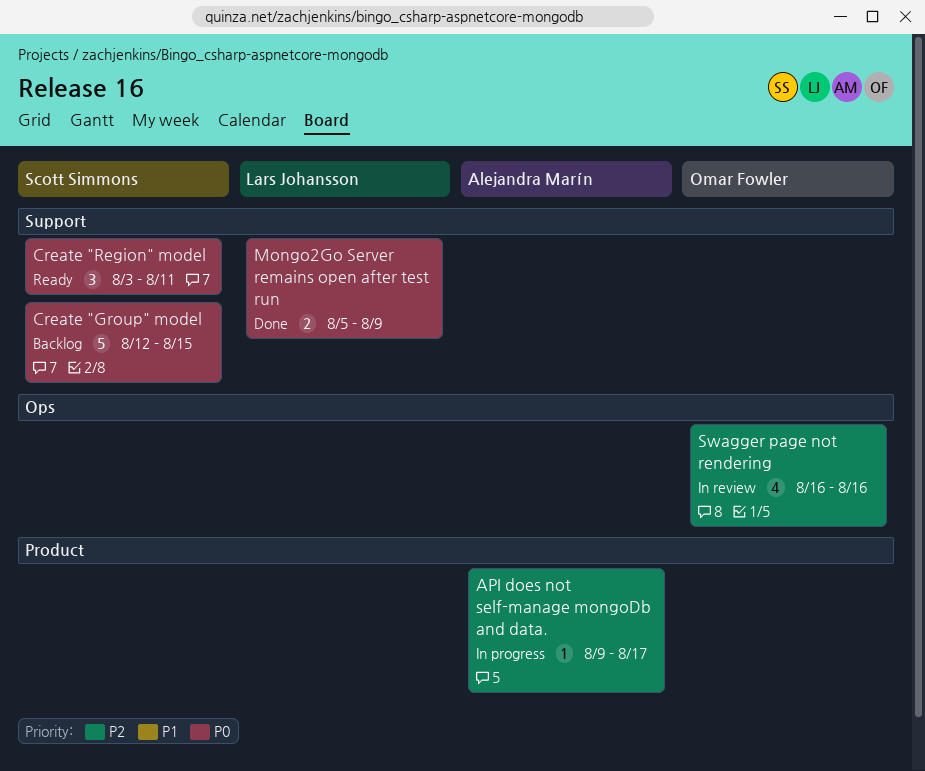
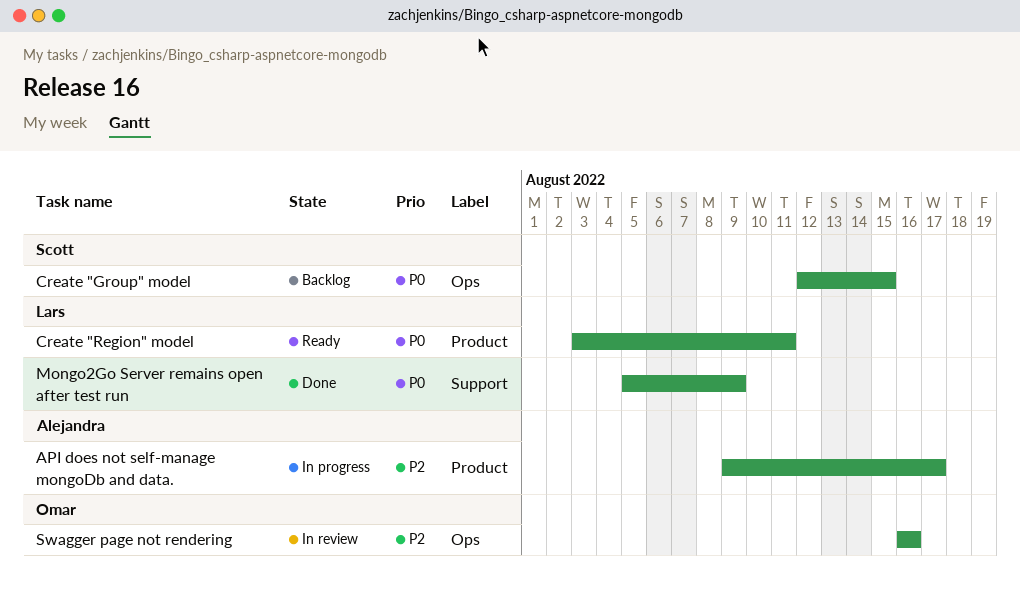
Create "Group" model, label: Support -> Ops
Create "Region" model, owner: Scott Simmons -> Lars Johansson
Create "Region" model, label: Support -> Product

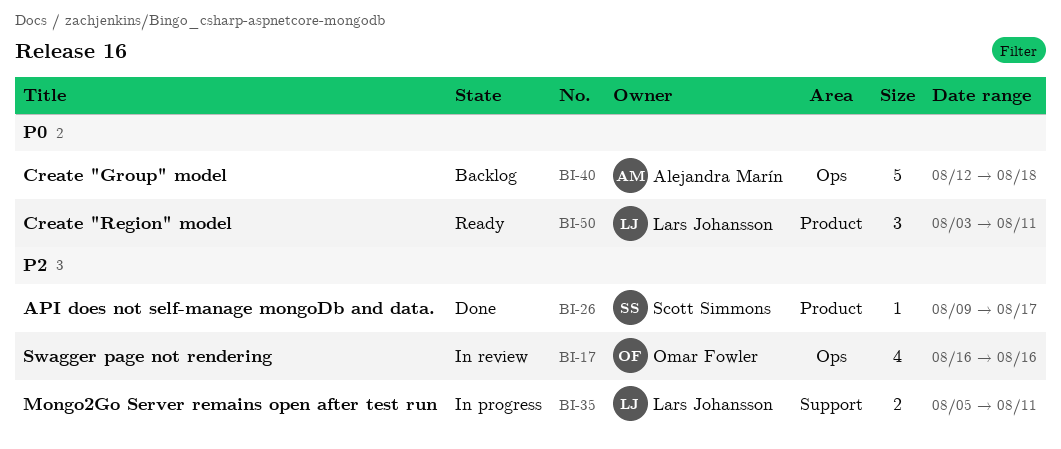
API does not self-manage mongoDb and data., status: In progress -> Done
API does not self-manage mongoDb and data., owner: Alejandra Marín -> Scott Simmons
Create "Group" model, owner: Scott Simmons -> Alejandra Marín
Create "Group" model, due: Aug 15 -> Aug 18
Mongo2Go Server remains open after test run, status: Done -> In progress
Mongo2Go Server remains open after test run, priority: P0 -> P2
Mongo2Go Server remains open after test run, due: Aug 9 -> Aug 11

